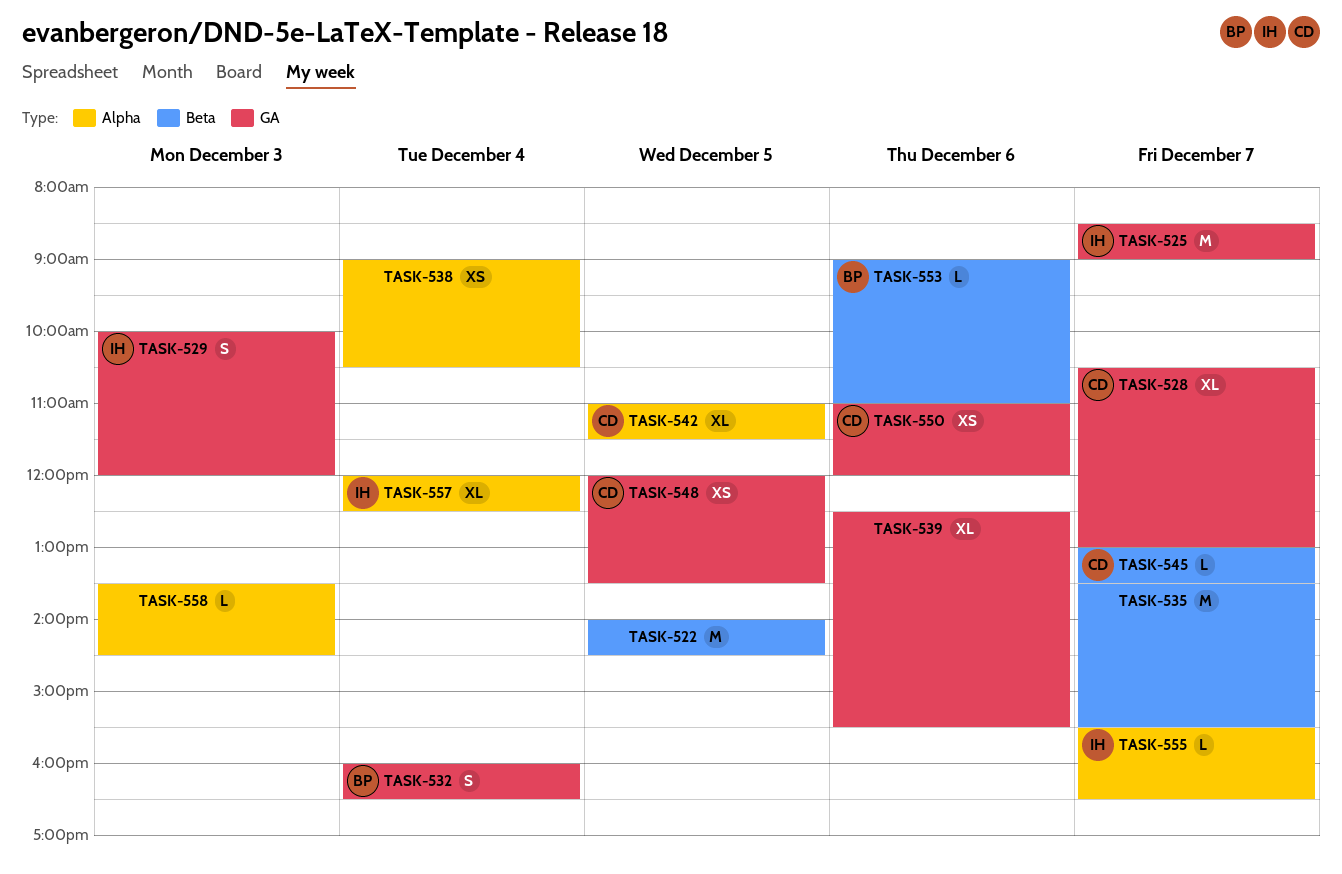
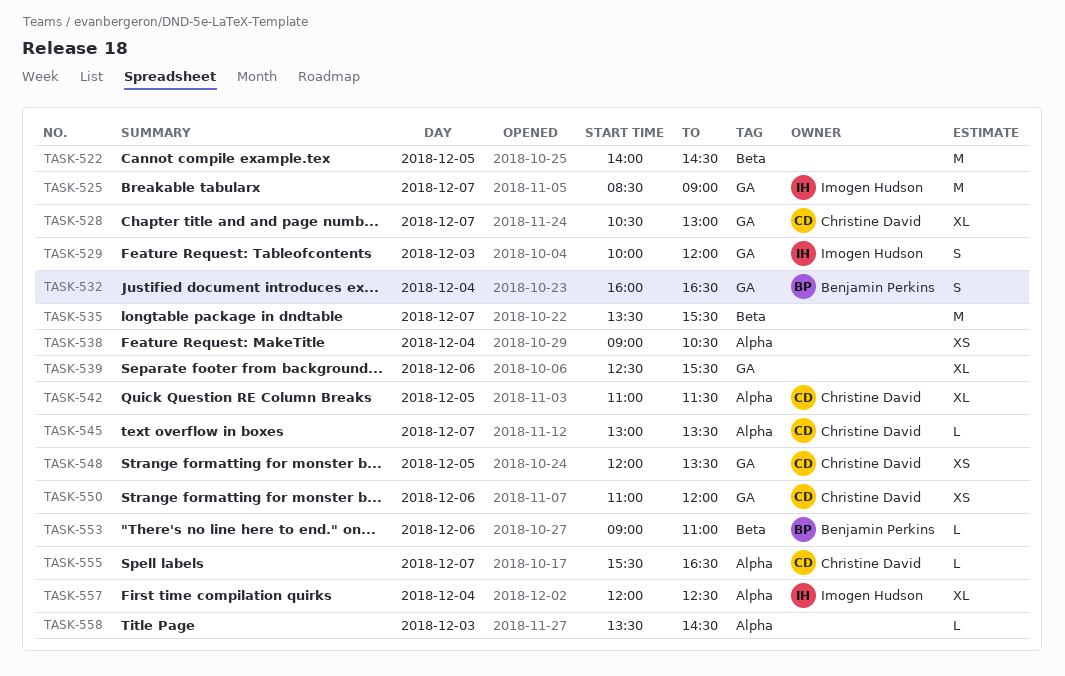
TASK-545, label: Beta -> Alpha
TASK-555, owner: Imogen Hudson -> Christine David

